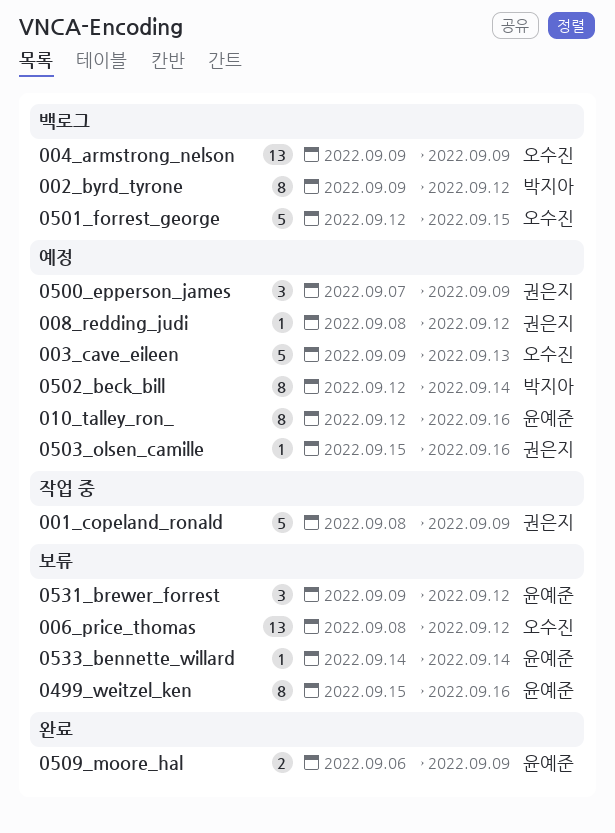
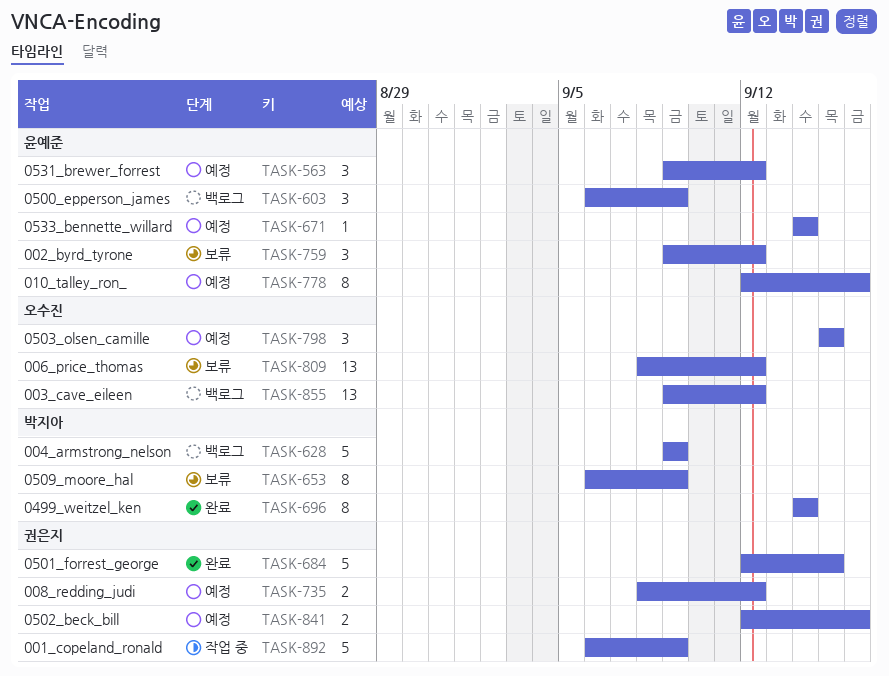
001_copeland_ronald, start: Sep 8 -> Sep 6
002_byrd_tyrone, status: 백로그 -> 보류
002_byrd_tyrone, owner: 박지아 -> 윤예준
002_byrd_tyrone, estimate: 8 -> 3
003_cave_eileen, status: 예정 -> 백로그
003_cave_eileen, estimate: 5 -> 13
003_cave_eileen, due: Sep 13 -> Sep 12
004_armstrong_nelson, owner: 오수진 -> 박지아
004_armstrong_nelson, estimate: 13 -> 5
008_redding_judi, estimate: 1 -> 2
0499_weitzel_ken, status: 보류 -> 완료
0499_weitzel_ken, owner: 윤예준 -> 박지아
0499_weitzel_ken, start: Sep 15 -> Sep 14
0499_weitzel_ken, due: Sep 16 -> Sep 14
0500_epperson_james, status: 예정 -> 백로그
0500_epperson_james, owner: 권은지 -> 윤예준
0500_epperson_james, start: Sep 7 -> Sep 6
0501_forrest_george, status: 백로그 -> 완료
0501_forrest_george, owner: 오수진 -> 권은지
0502_beck_bill, owner: 박지아 -> 권은지
0502_beck_bill, estimate: 8 -> 2
0502_beck_bill, due: Sep 14 -> Sep 16
0503_olsen_camille, owner: 권은지 -> 오수진
0503_olsen_camille, estimate: 1 -> 3
0503_olsen_camille, due: Sep 16 -> Sep 15
0509_moore_hal, status: 완료 -> 보류
0509_moore_hal, owner: 윤예준 -> 박지아
0509_moore_hal, estimate: 2 -> 8
0531_brewer_forrest, status: 보류 -> 예정
0533_bennette_willard, status: 보류 -> 예정

